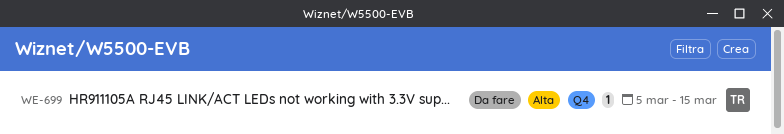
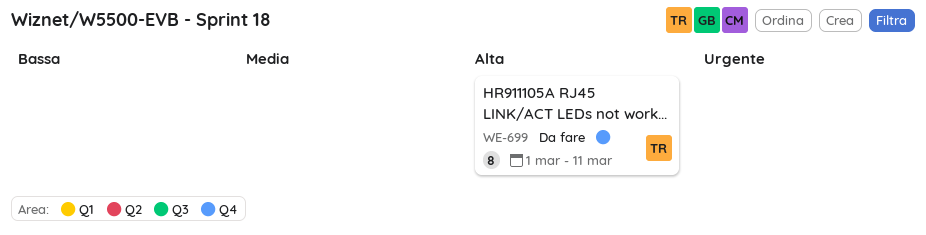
WE-699, estimate: 1 -> 8
WE-699, start: Mar 5 -> Mar 1
WE-699, due: Mar 15 -> Mar 11

